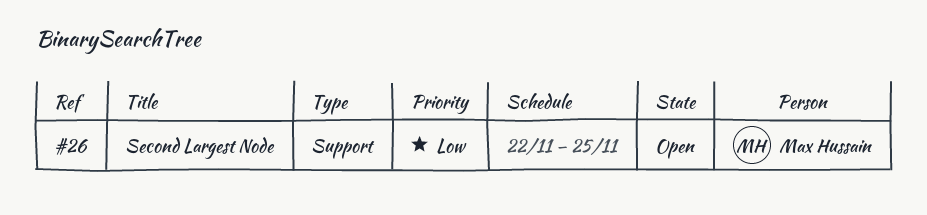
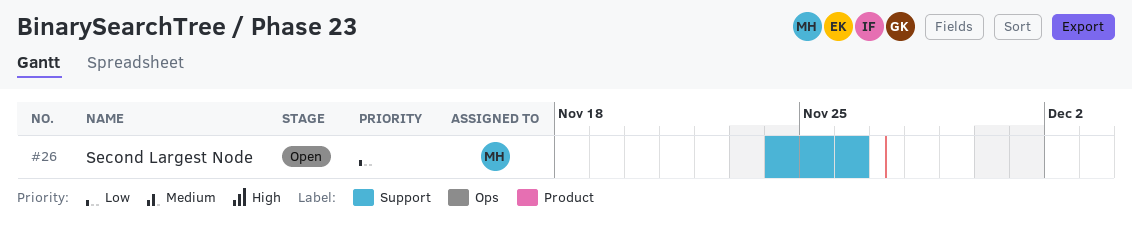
#26, start: Nov 22 -> Nov 24
#26, due: Nov 25 -> Nov 26

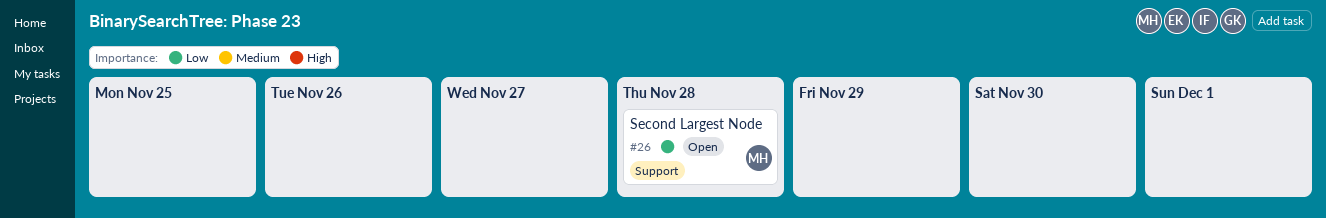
#26, due: Nov 26 -> Nov 28

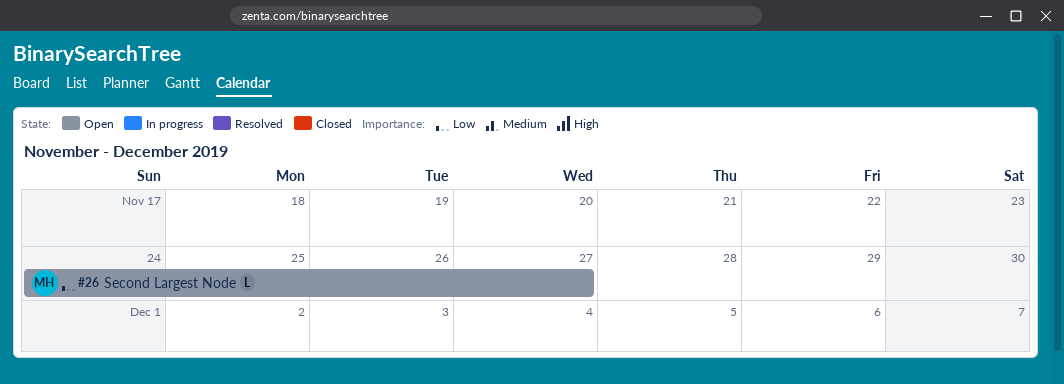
#26, due: Nov 28 -> Nov 27

